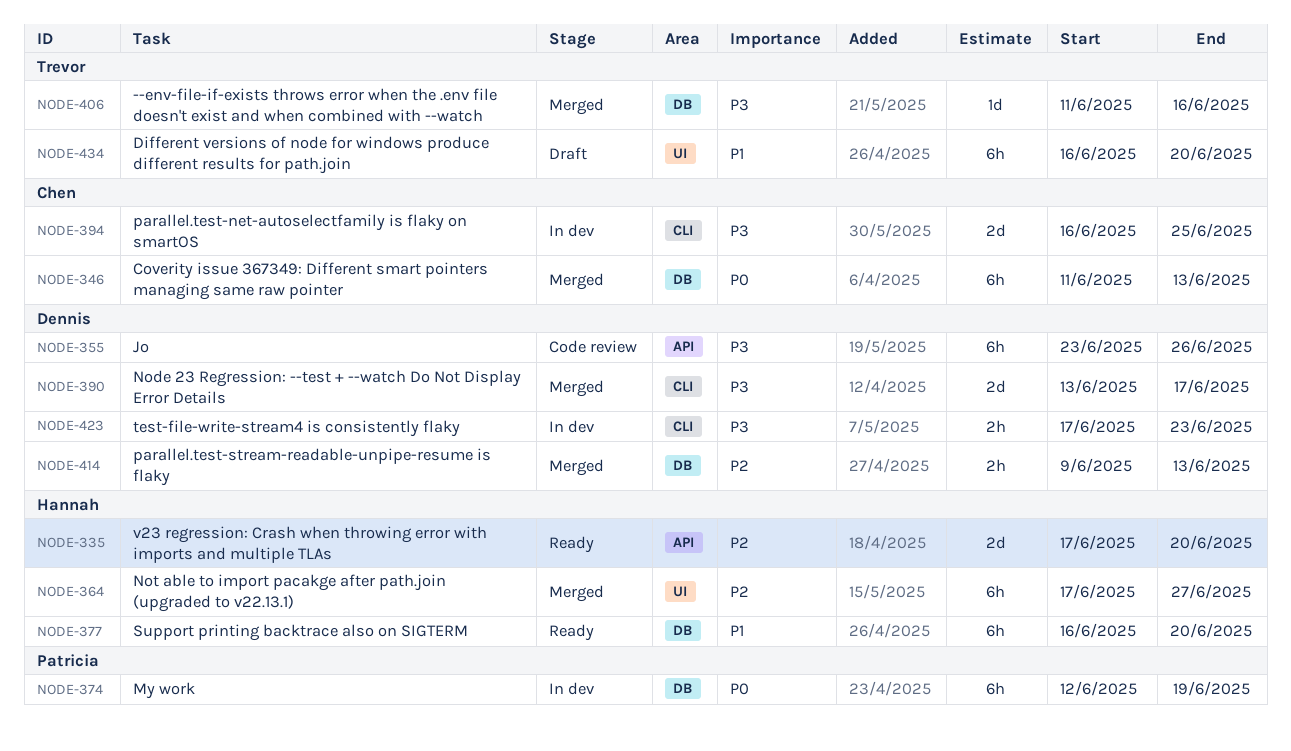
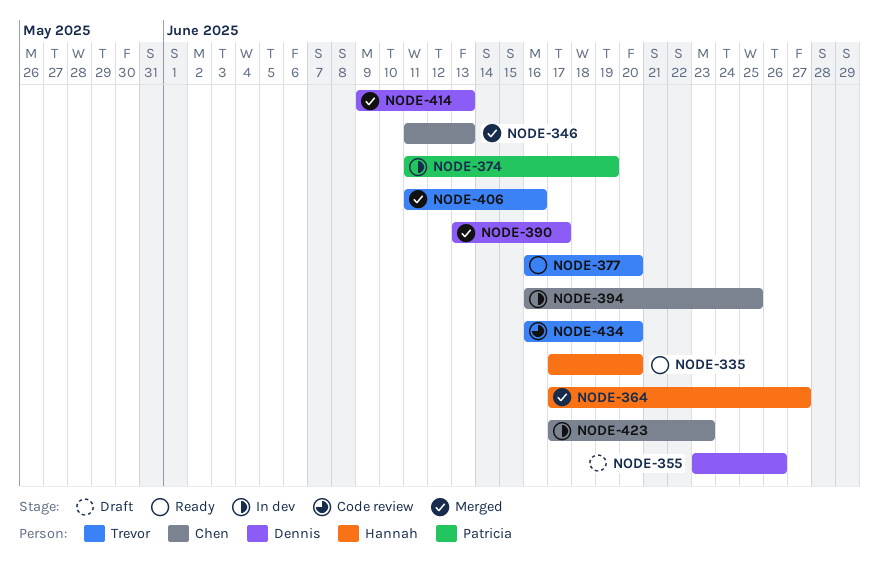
NODE-355, status: Code review -> Draft
NODE-374, start: Jun 12 -> Jun 11
NODE-377, owner: Hannah -> Trevor
NODE-423, owner: Dennis -> Chen
NODE-434, status: Draft -> Code review

